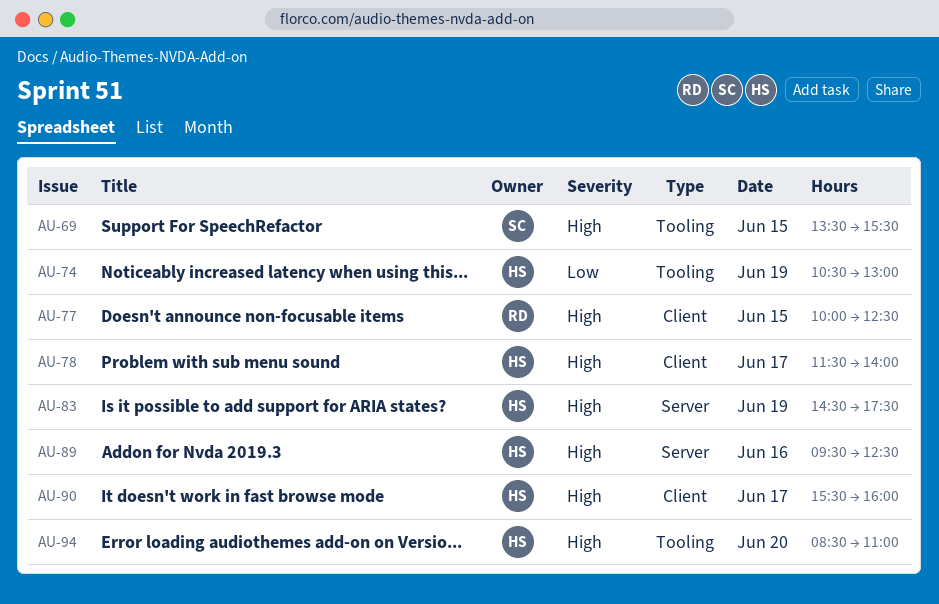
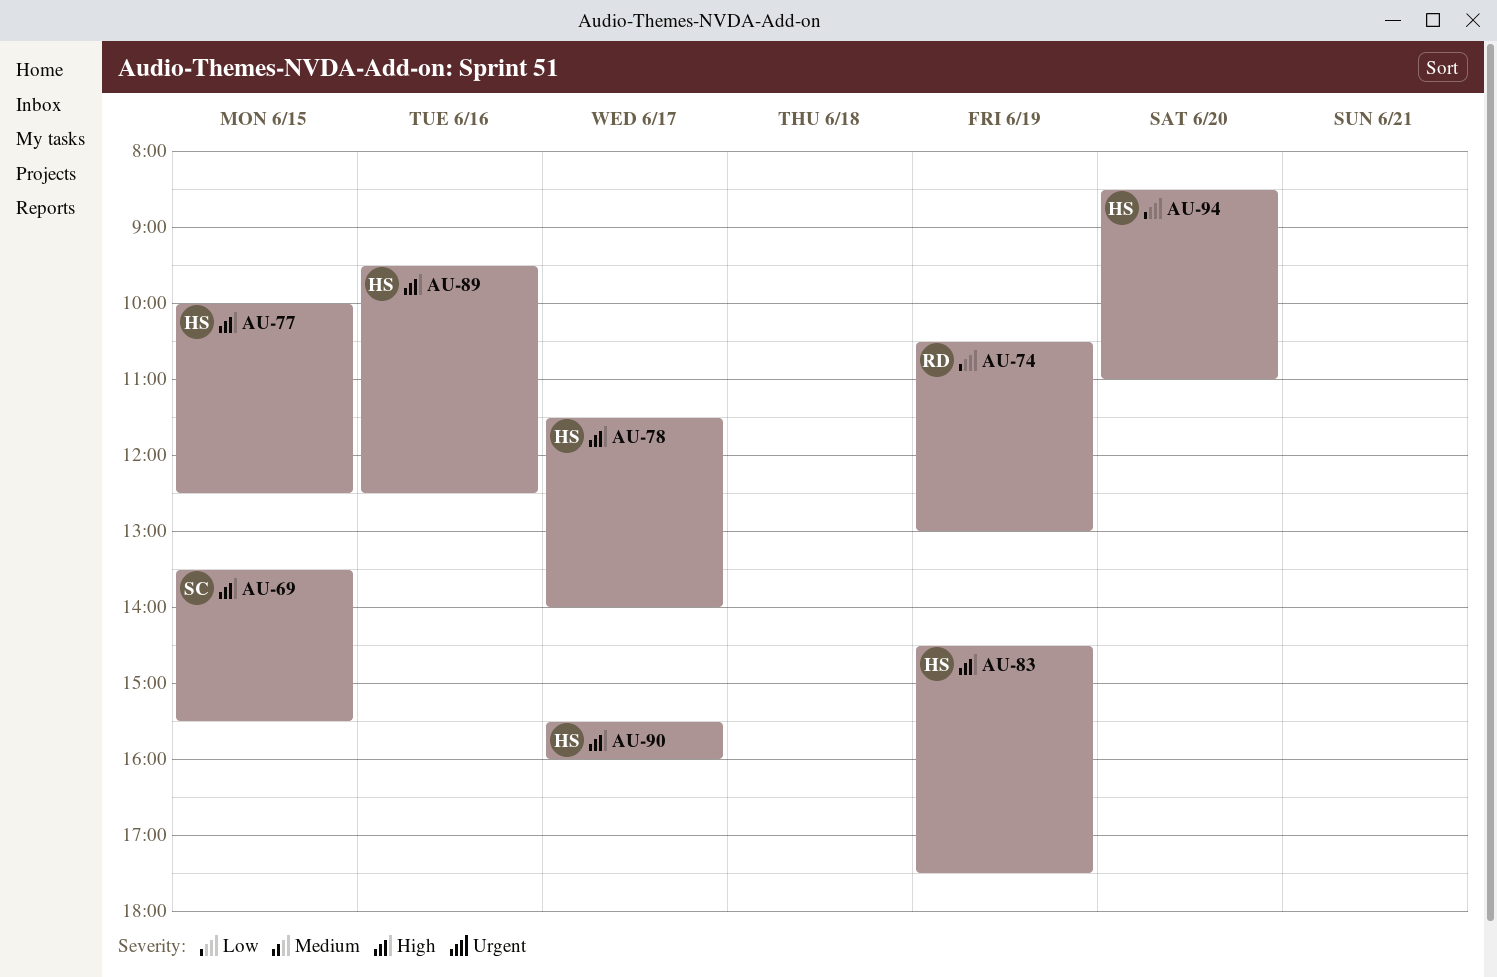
AU-74, owner: HS -> RD
AU-77, owner: RD -> HS
AU-94, priority: High -> Low

